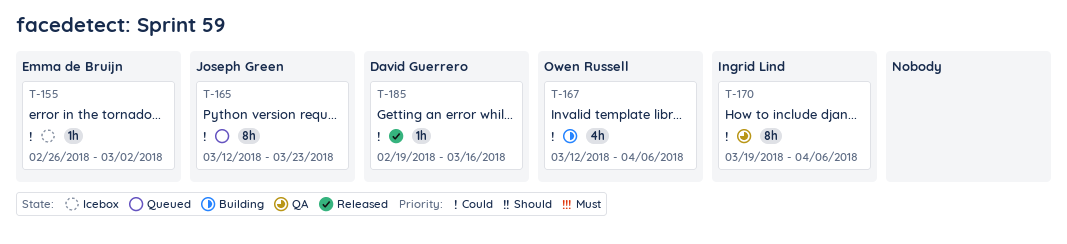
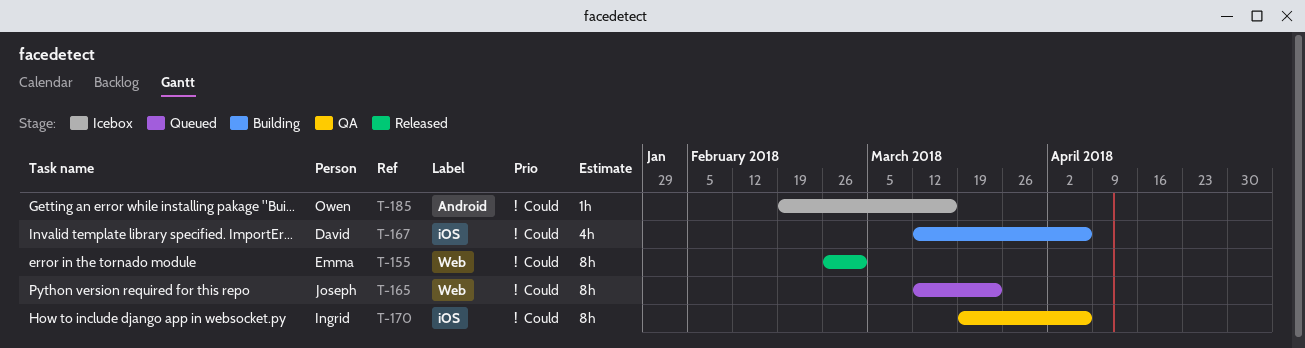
T-155, status: Icebox -> Released
T-155, estimate: 1h -> 8h
T-167, owner: Owen Russell -> David Guerrero
T-185, status: Released -> Icebox
T-185, owner: David Guerrero -> Owen Russell

